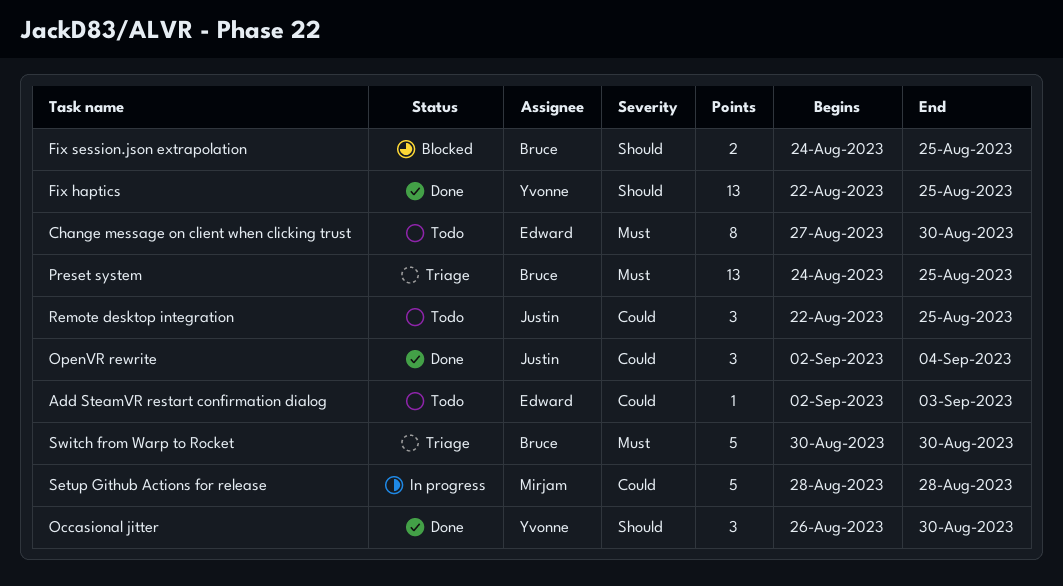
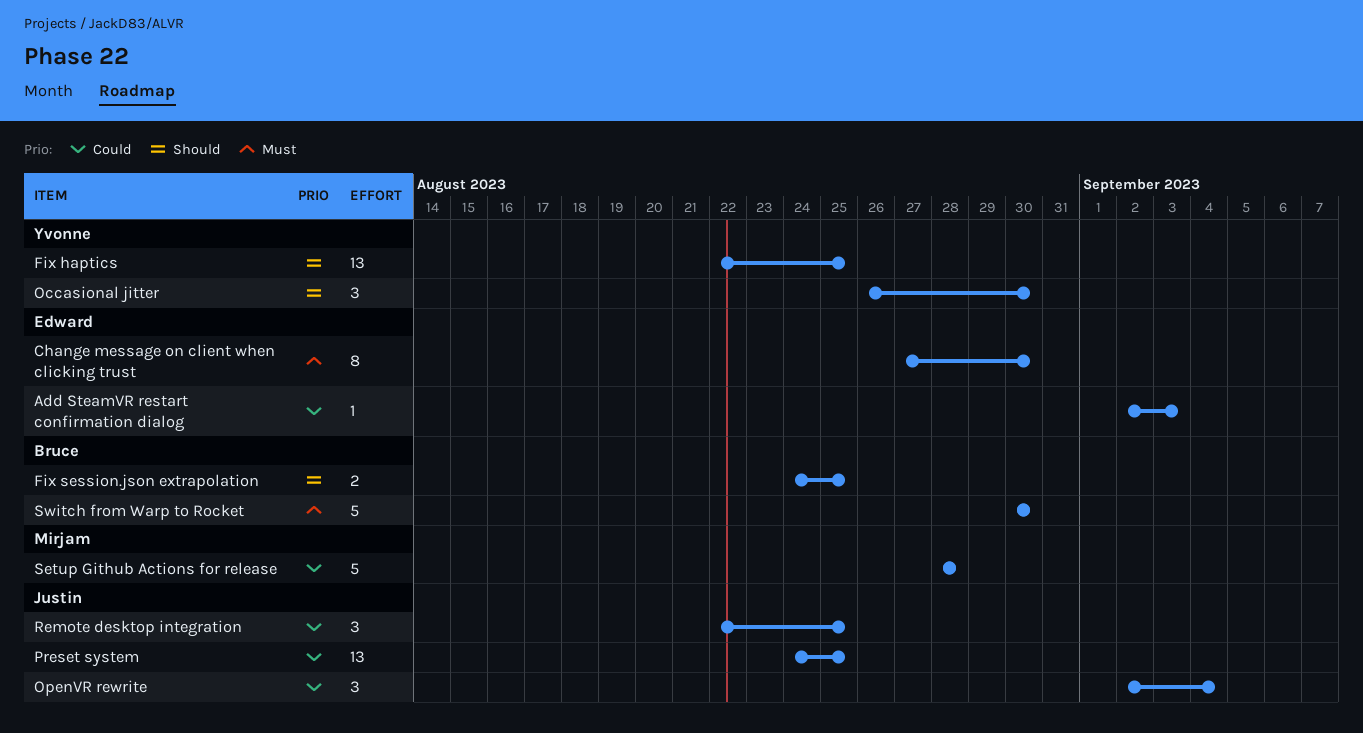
Preset system, owner: Bruce -> Justin
Preset system, priority: Must -> Could

